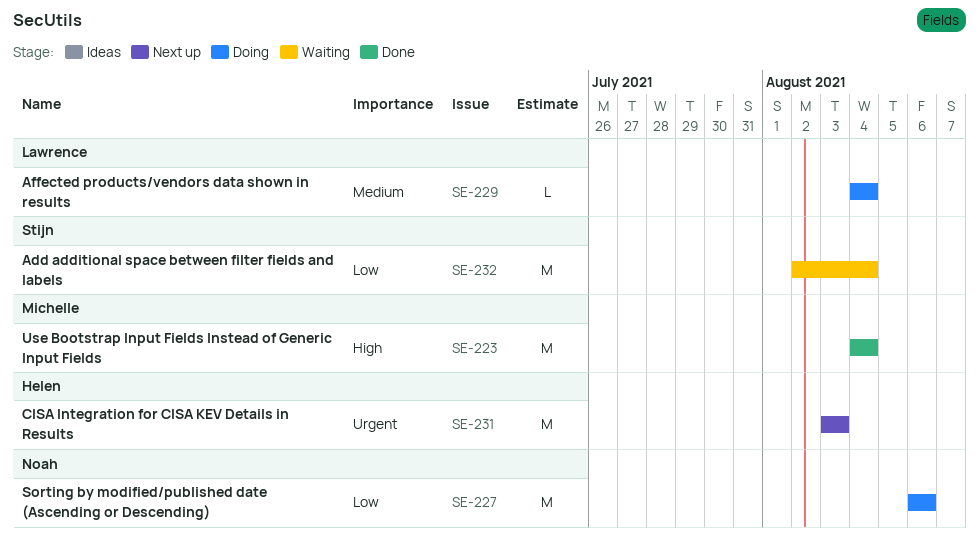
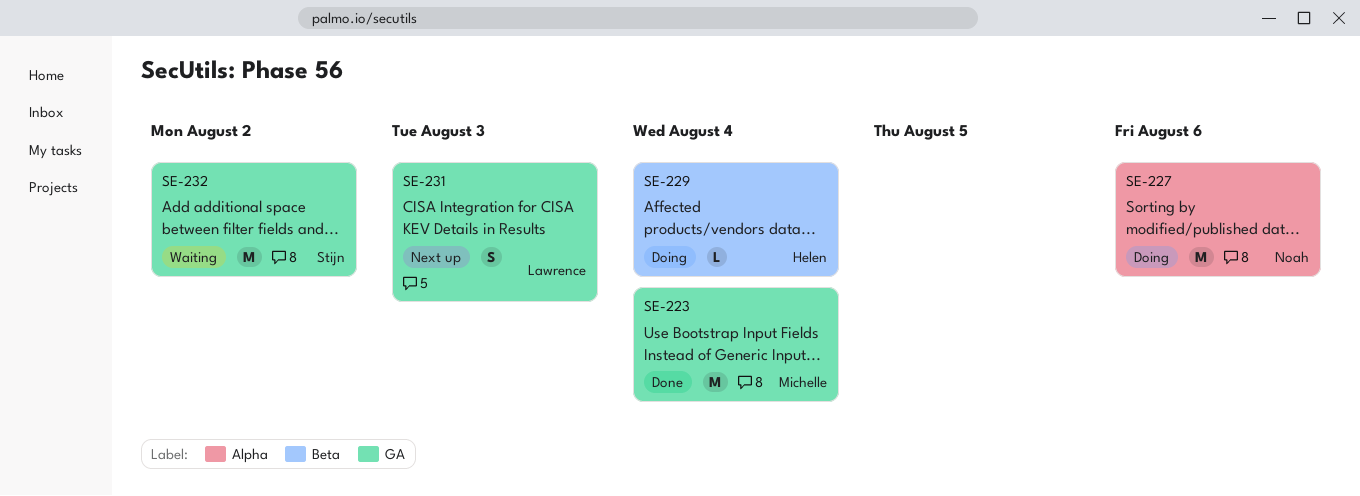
SE-229, owner: Lawrence -> Helen
SE-231, owner: Helen -> Lawrence
SE-231, estimate: M -> S
SE-232, due: Aug 4 -> Aug 2

